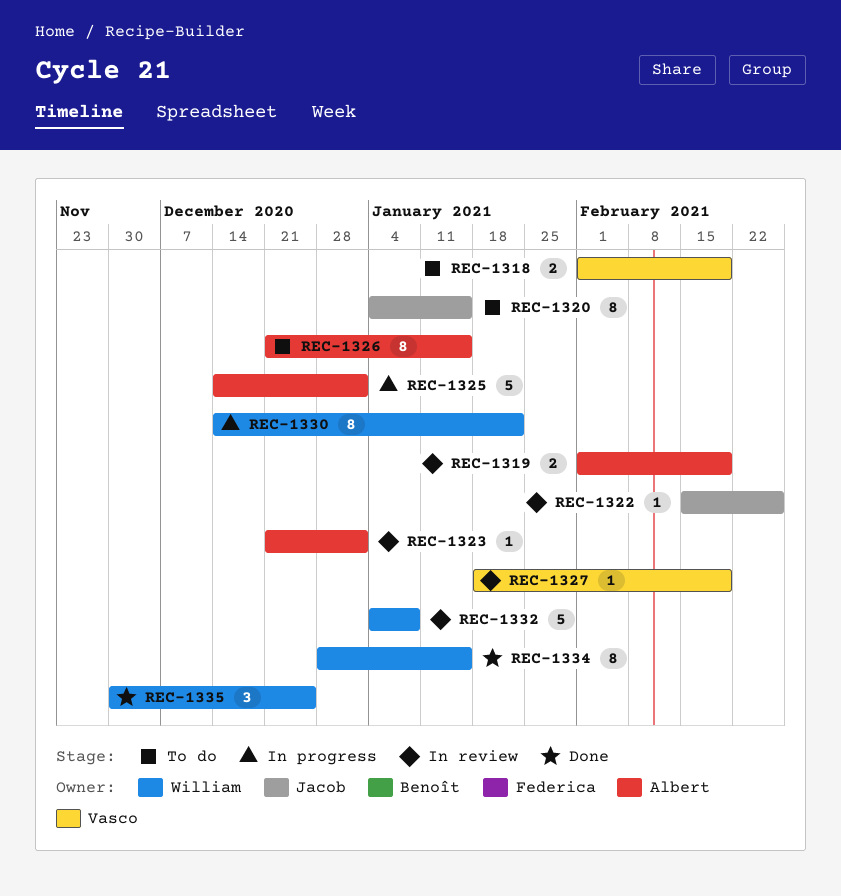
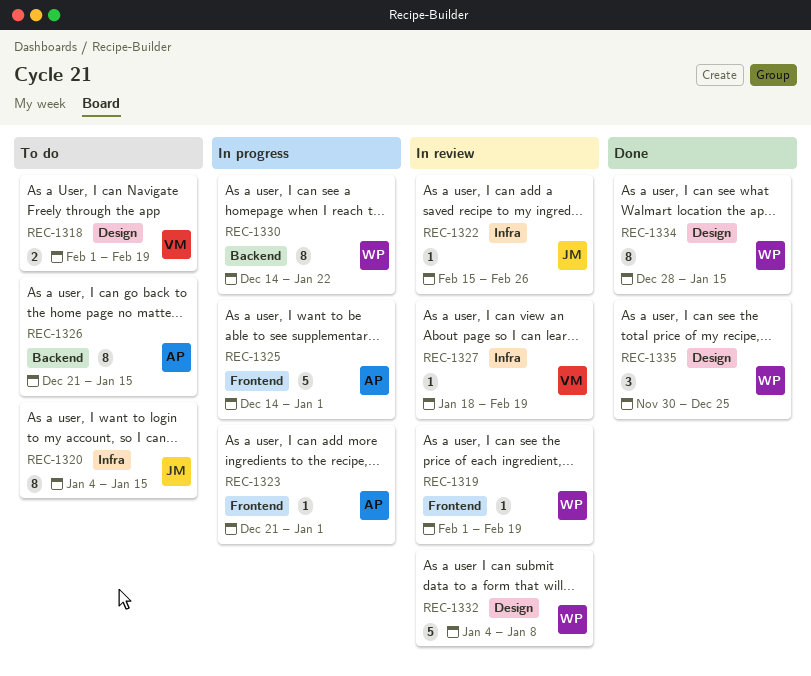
REC-1319, owner: Albert -> William
REC-1319, estimate: 2 -> 1
REC-1323, status: In review -> In progress

